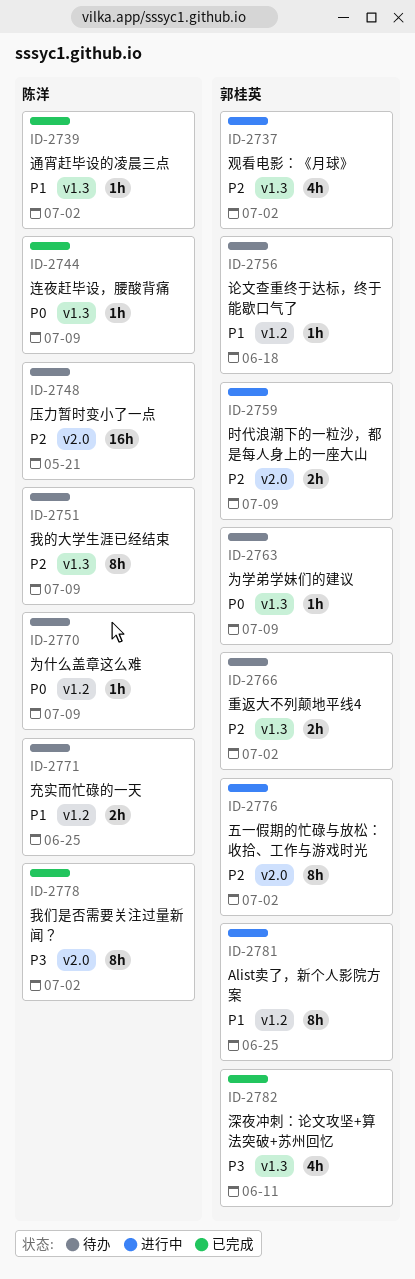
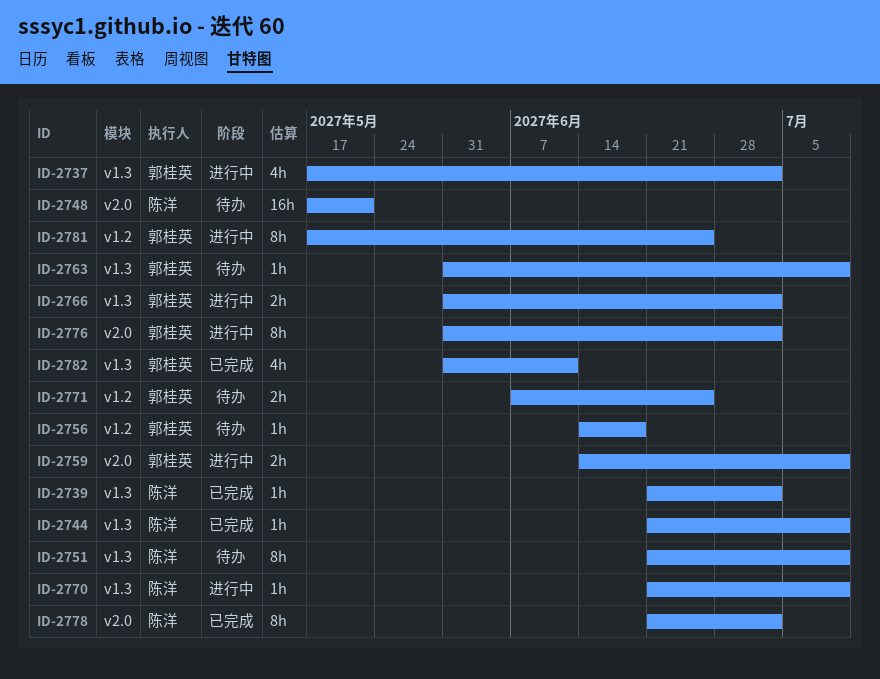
ID-2766, status: 待办 -> 进行中
ID-2770, status: 待办 -> 进行中
ID-2770, label: v1.2 -> v1.3
ID-2771, owner: 陈洋 -> 郭桂英

